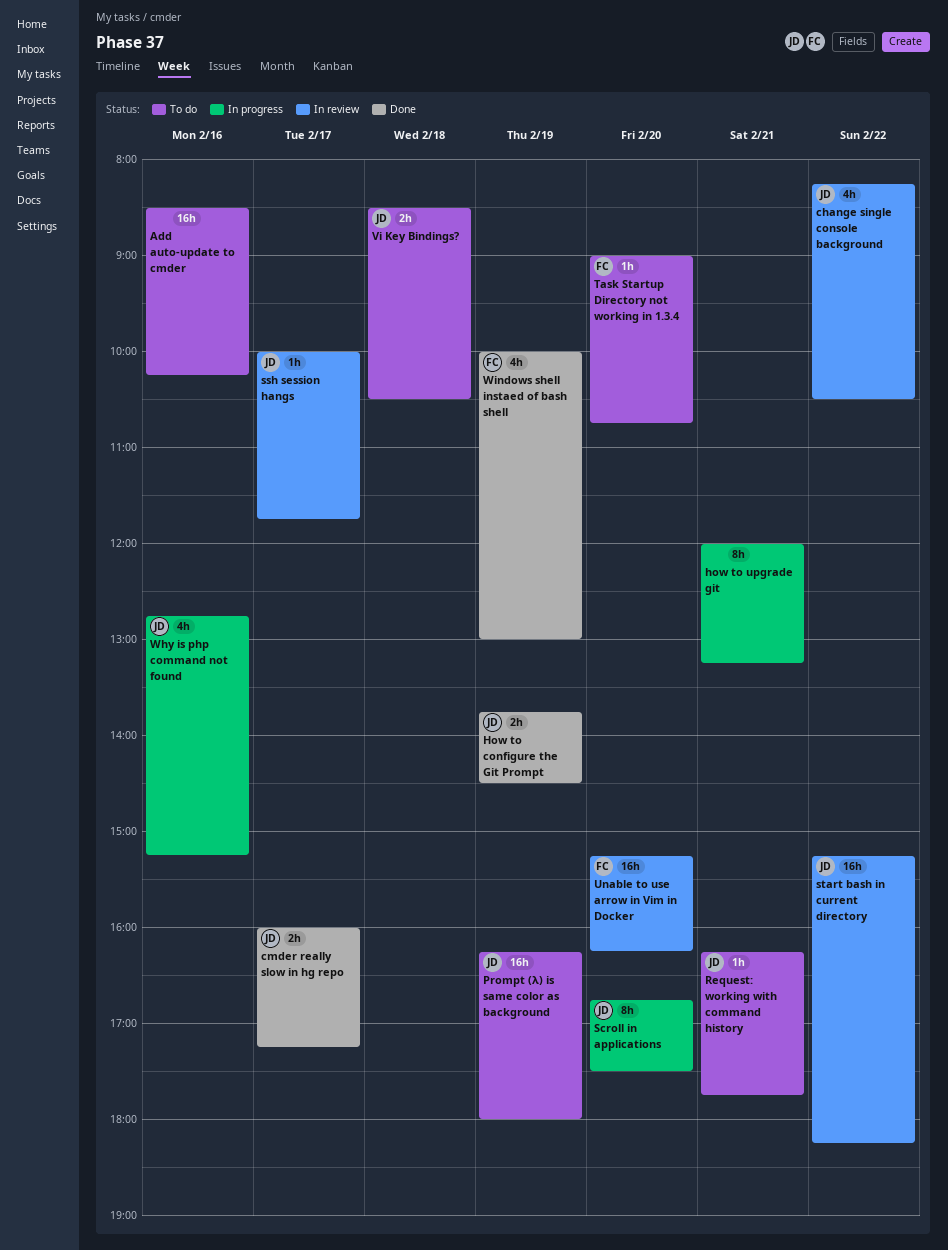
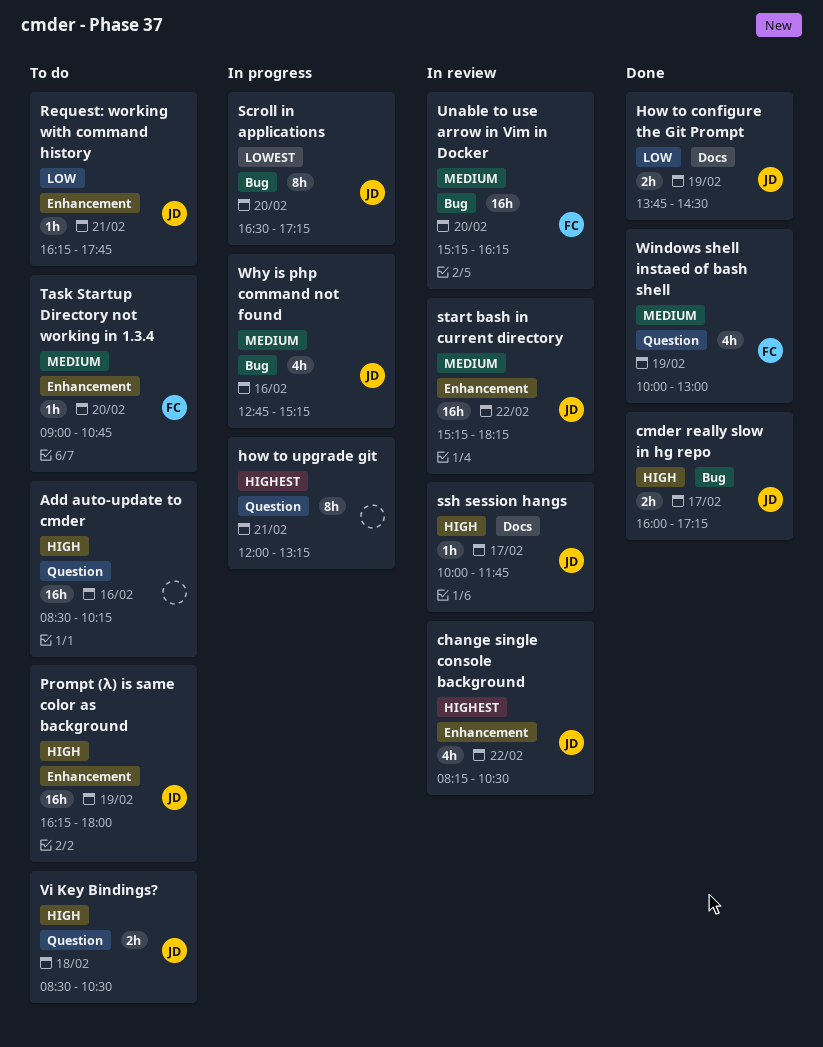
Scroll in applications, begins: 16:45 -> 16:30
Scroll in applications, ends: 17:30 -> 17:15

